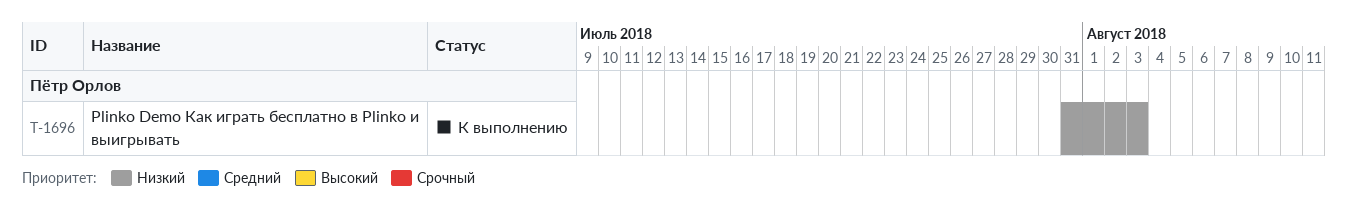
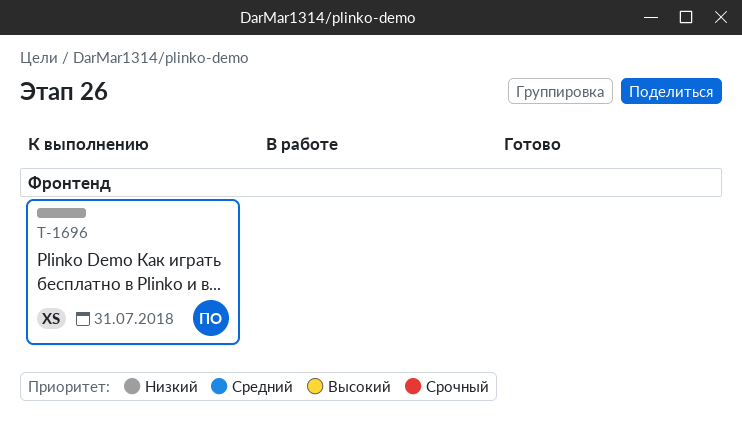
T-1696, due: Aug 3 -> Jul 31

